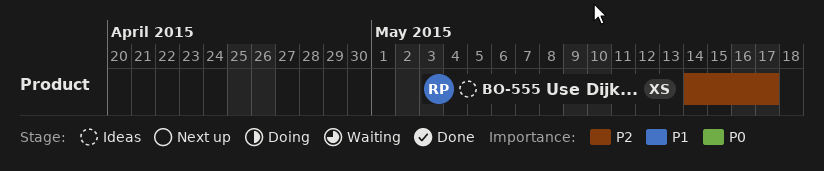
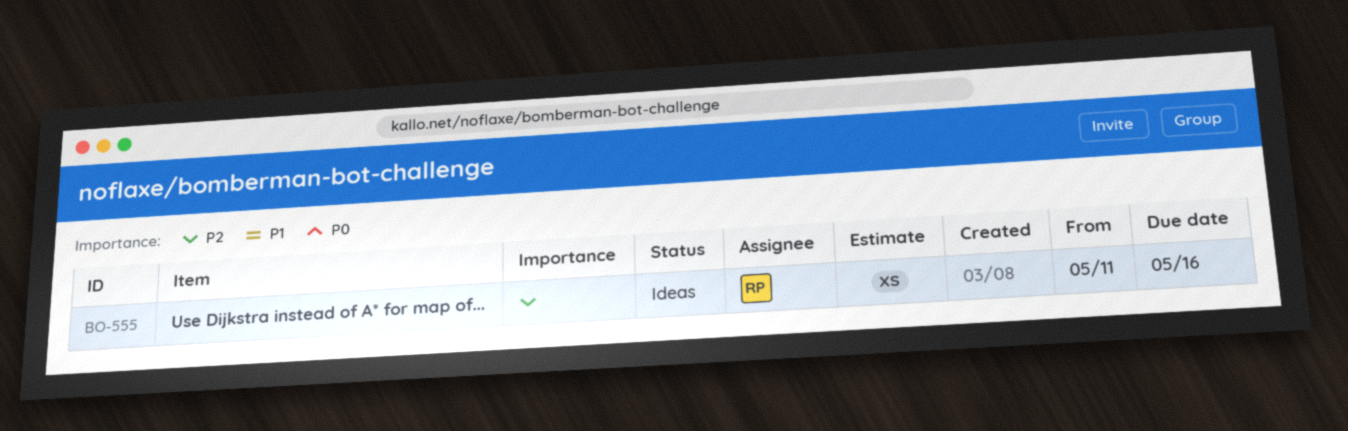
BO-555, start: May 14 -> May 11
BO-555, due: May 17 -> May 16

